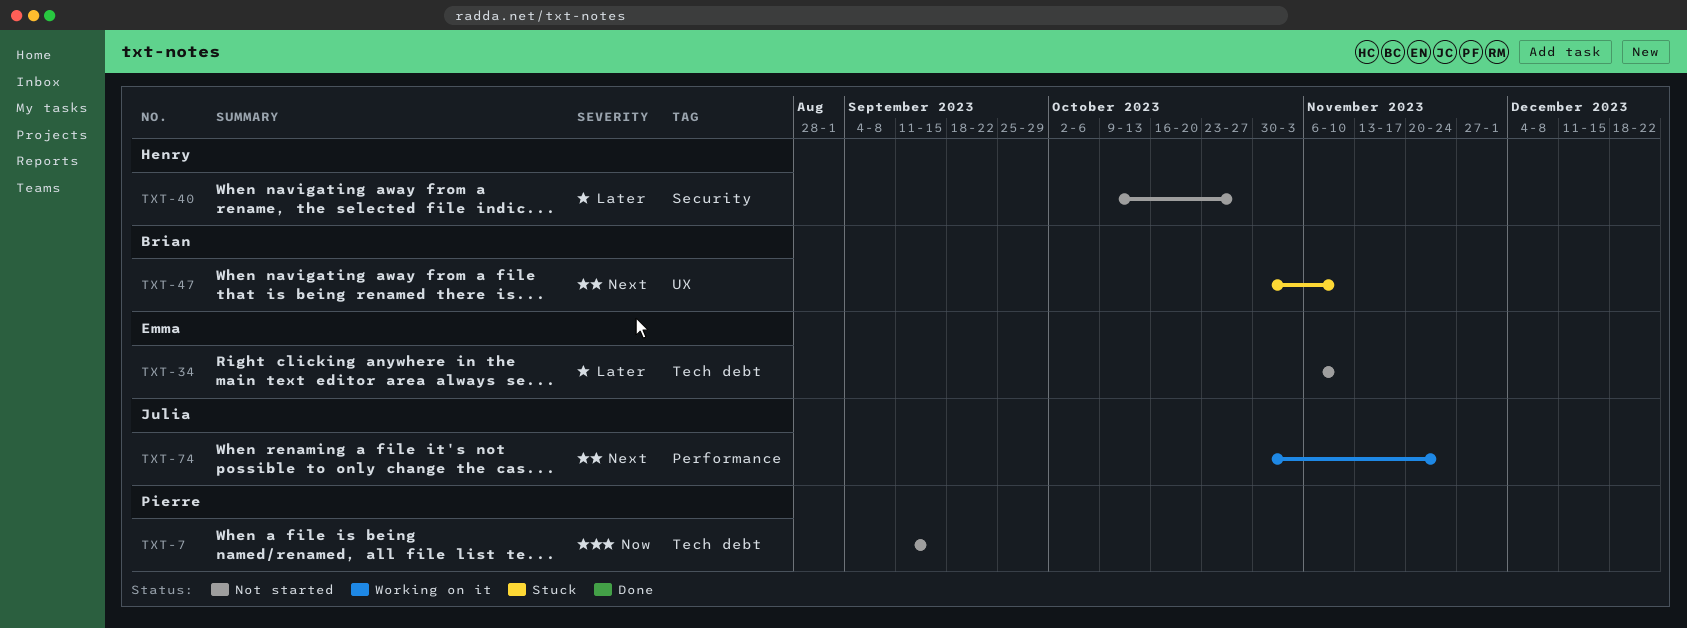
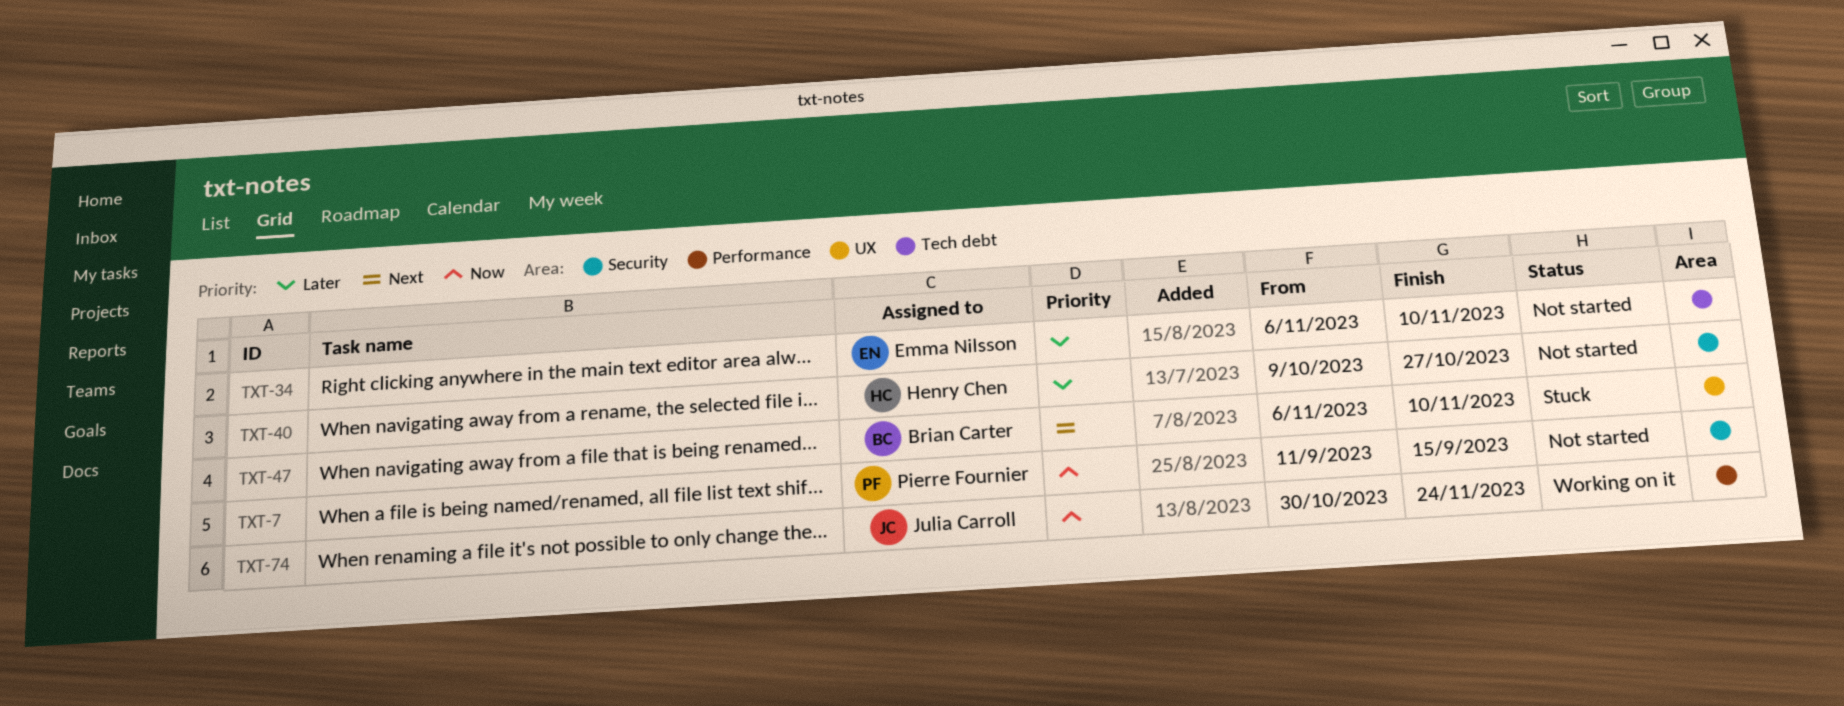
TXT-7, label: Tech debt -> Security
TXT-47, start: Oct 30 -> Nov 6
TXT-74, priority: Next -> Now

